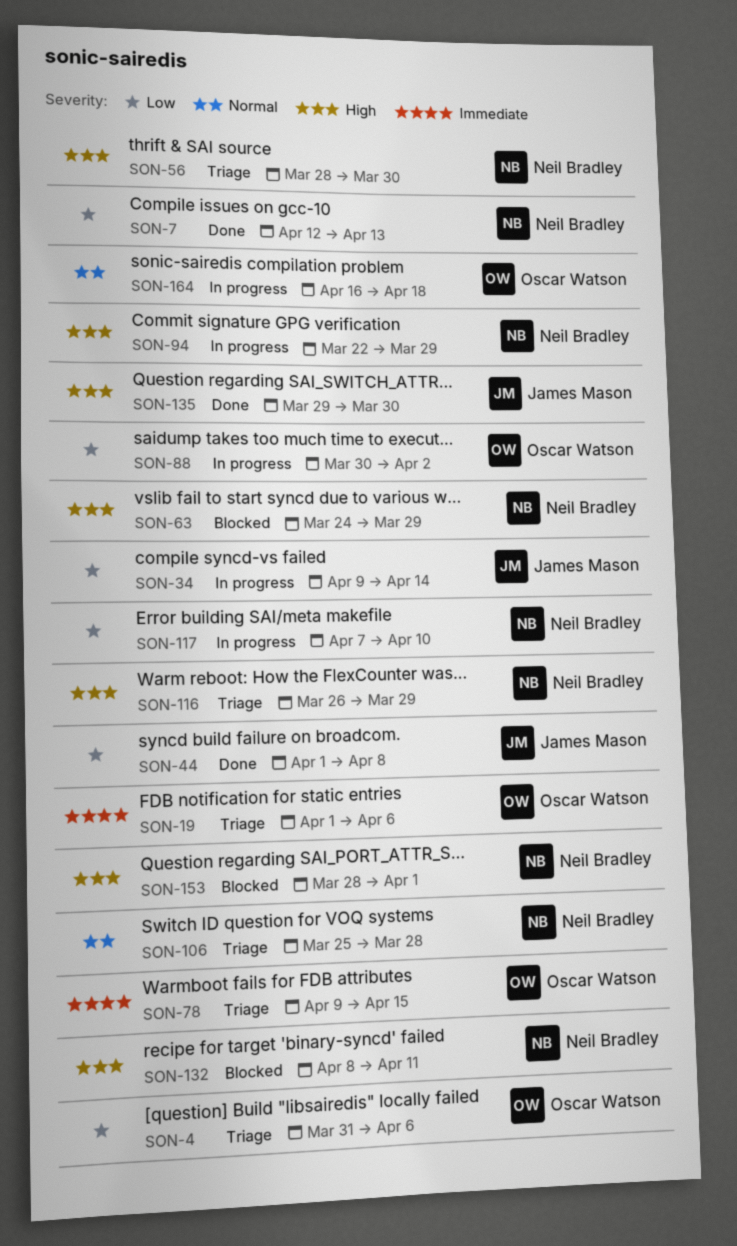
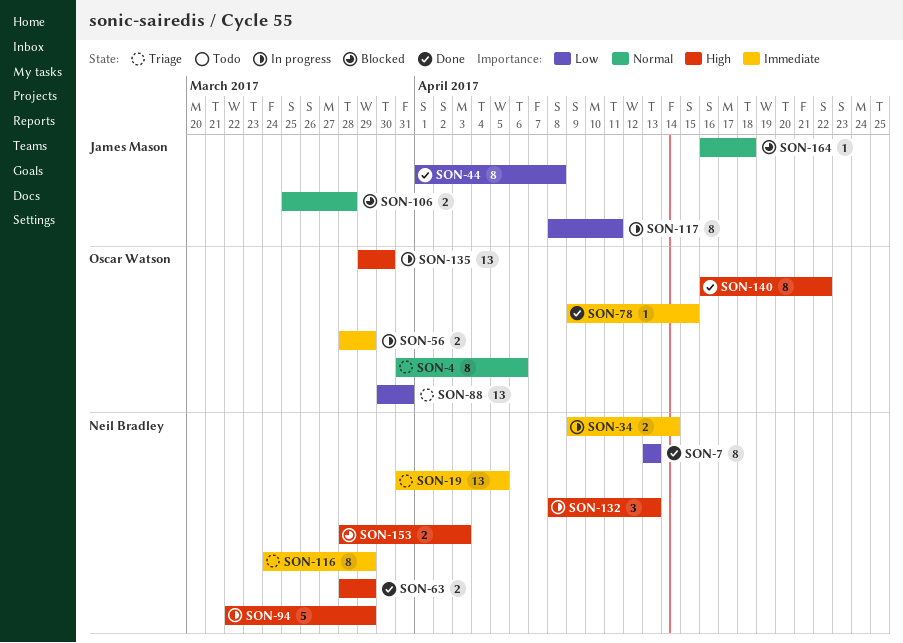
SON-4, priority: Low -> Normal
SON-7, start: Apr 12 -> Apr 13
SON-19, owner: Oscar Watson -> Neil Bradley
SON-19, start: Apr 1 -> Mar 31
SON-19, due: Apr 6 -> Apr 5
SON-34, owner: James Mason -> Neil Bradley
SON-34, priority: Low -> Immediate
SON-56, status: Triage -> In progress
SON-56, owner: Neil Bradley -> Oscar Watson
SON-56, priority: High -> Immediate
SON-56, due: Mar 30 -> Mar 29
SON-63, status: Blocked -> Done
SON-63, start: Mar 24 -> Mar 28
SON-78, status: Triage -> Done
SON-88, status: In progress -> Triage
SON-88, due: Apr 2 -> Mar 31
SON-106, status: Triage -> Blocked
SON-106, owner: Neil Bradley -> James Mason
SON-116, priority: High -> Immediate
SON-116, start: Mar 26 -> Mar 24
SON-117, owner: Neil Bradley -> James Mason
SON-117, start: Apr 7 -> Apr 8
SON-117, due: Apr 10 -> Apr 11
SON-132, status: Blocked -> In progress
SON-132, due: Apr 11 -> Apr 13
SON-135, status: Done -> In progress
SON-135, owner: James Mason -> Oscar Watson
SON-140: none -> present
SON-153, due: Apr 1 -> Apr 3
SON-164, status: In progress -> Blocked
SON-164, owner: Oscar Watson -> James Mason

